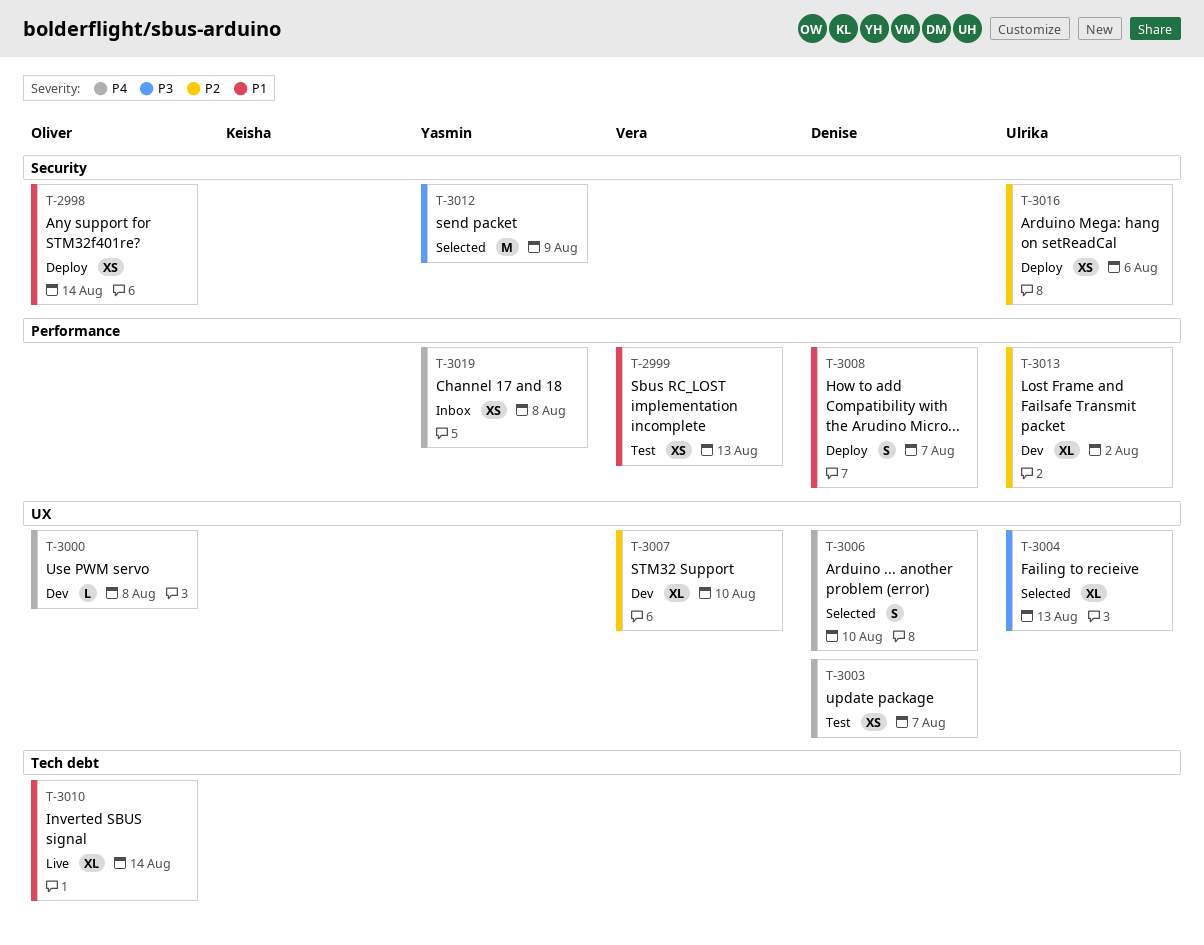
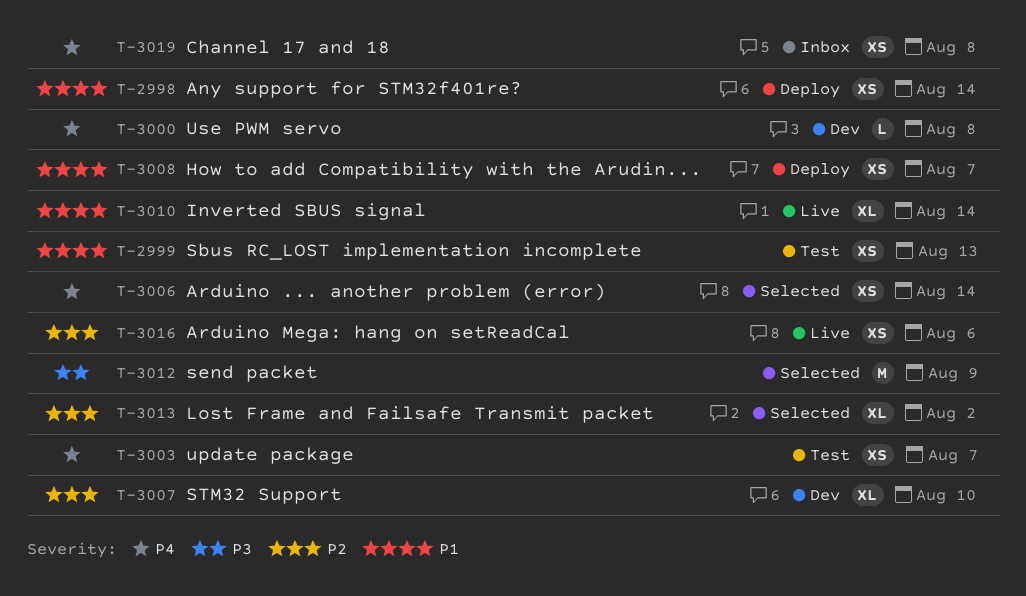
T-3004: present -> none
T-3006, estimate: S -> XS
T-3006, due: Aug 10 -> Aug 14
T-3008, estimate: S -> XS
T-3013, status: Dev -> Selected
T-3016, status: Deploy -> Live

